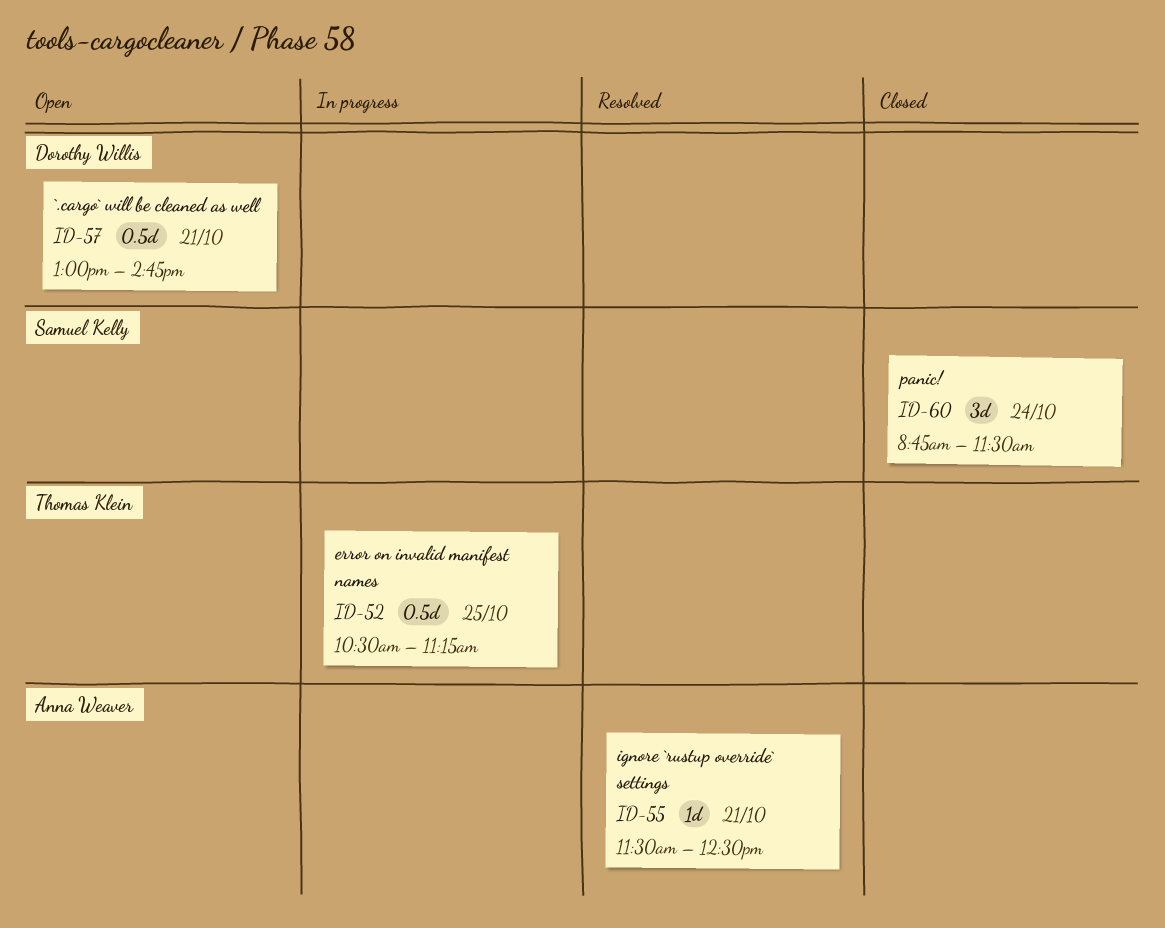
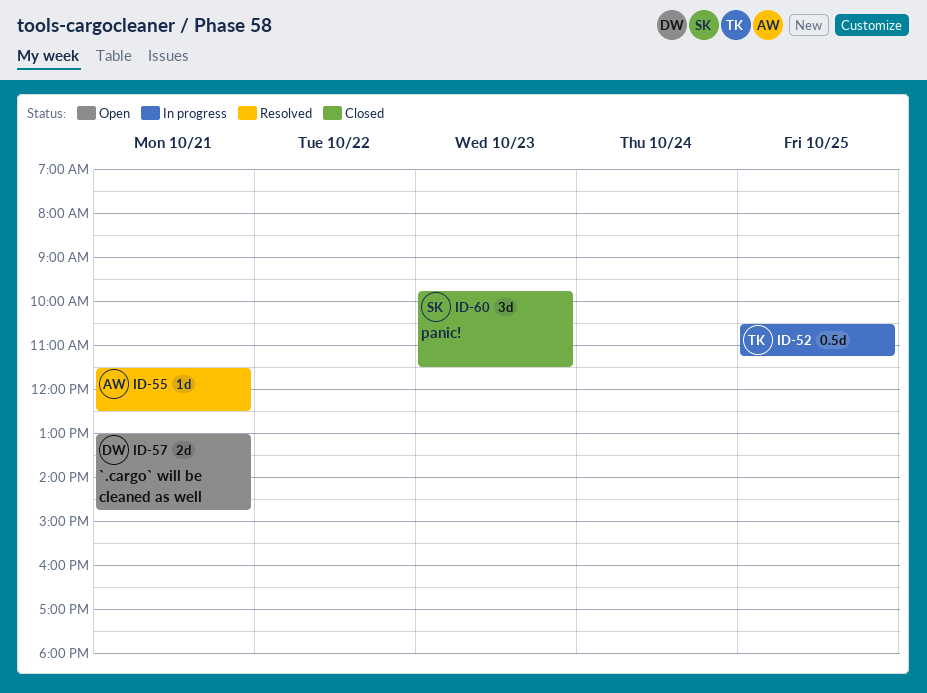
ID-57, estimate: 0.5d -> 2d
ID-60, day: Oct 24 -> Oct 23
ID-60, begins: 08:45 -> 09:45

